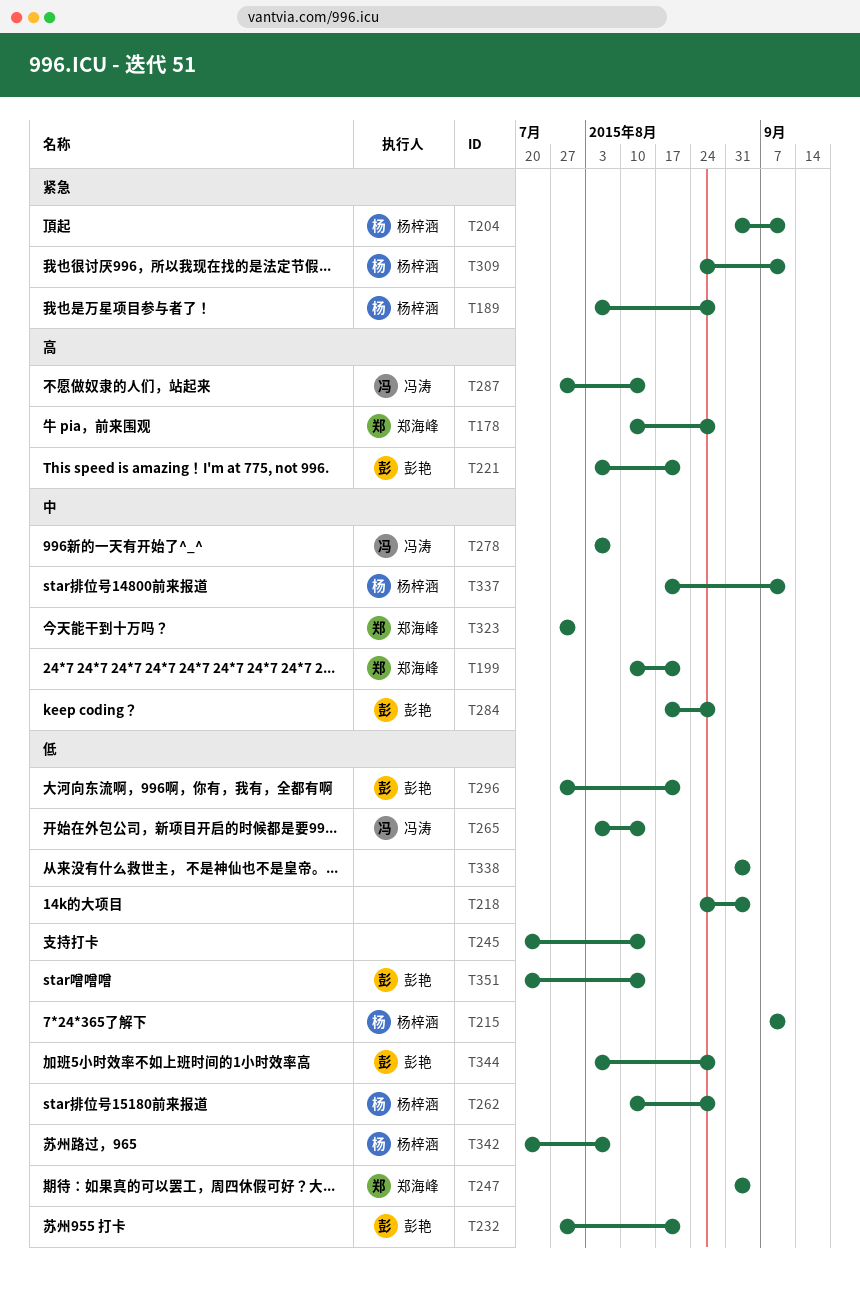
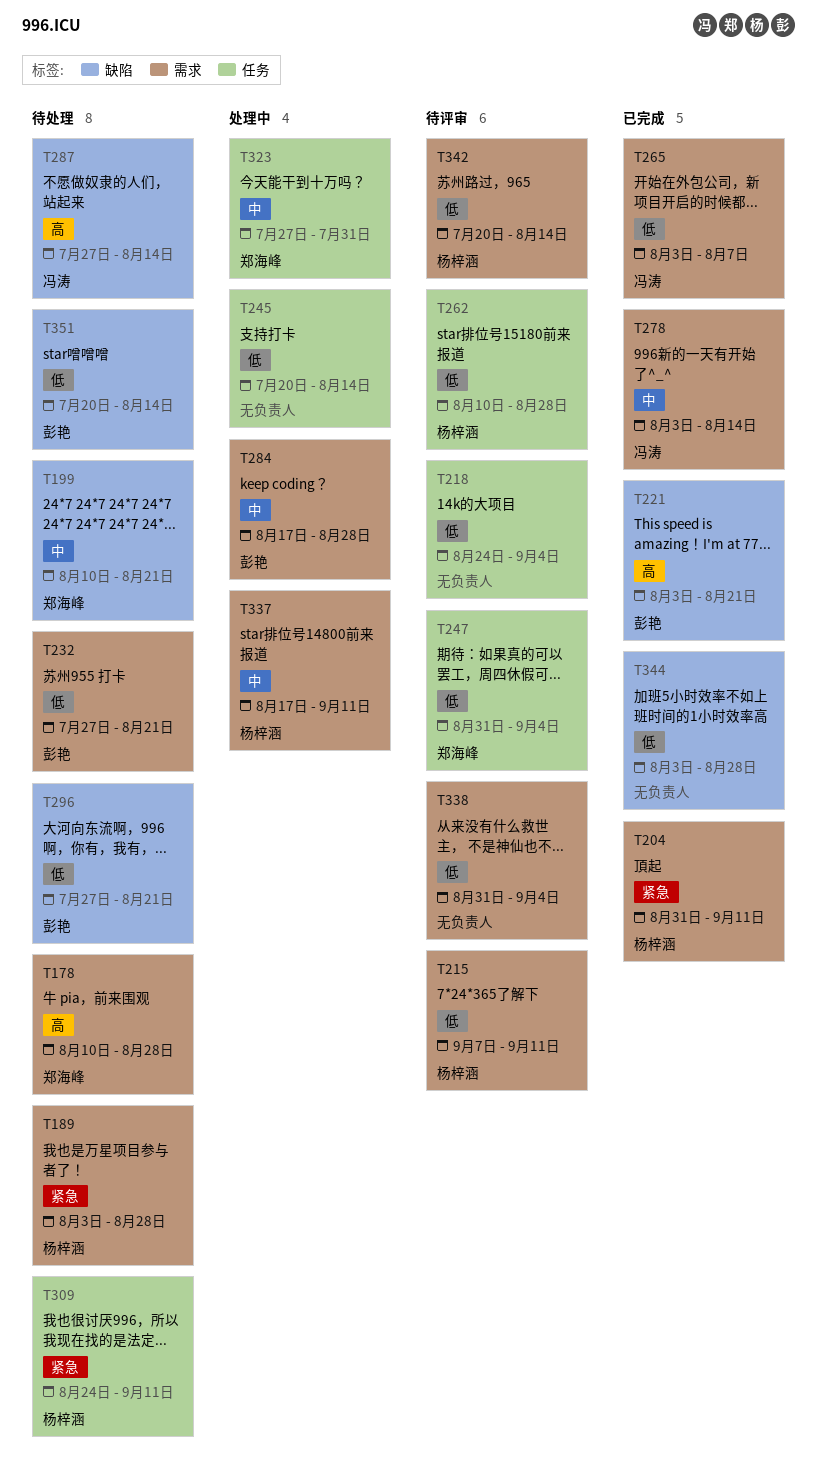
T265, due: Aug 14 -> Aug 7
T278, due: Aug 7 -> Aug 14
T342, due: Aug 7 -> Aug 14
T344, owner: 彭艳 -> none

